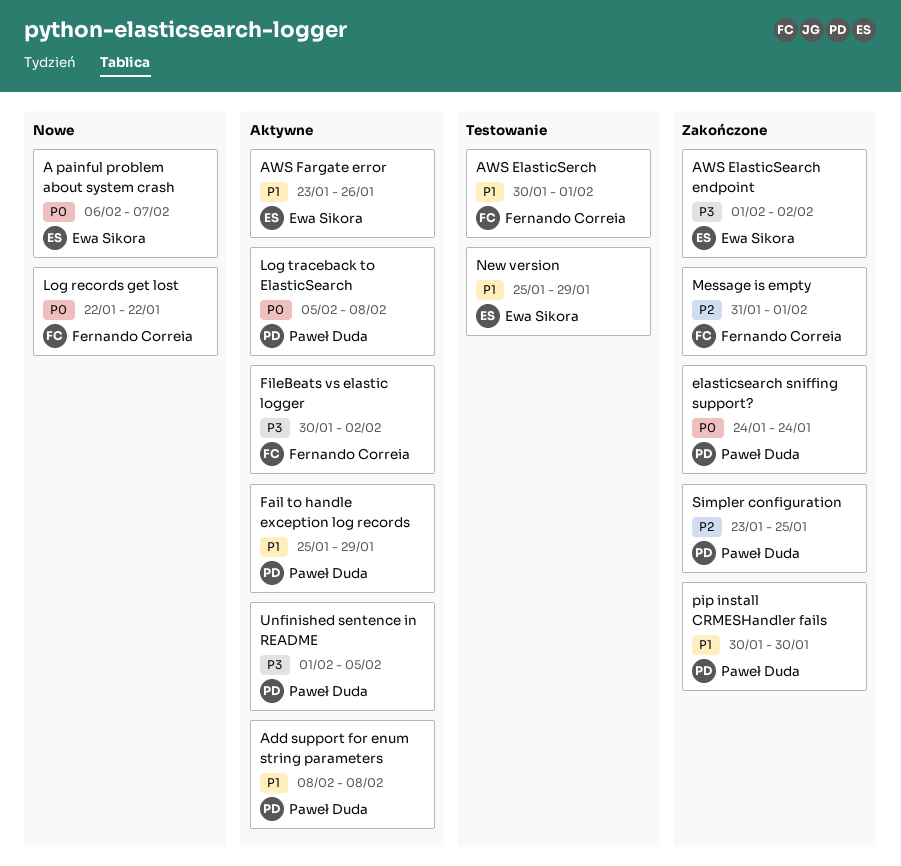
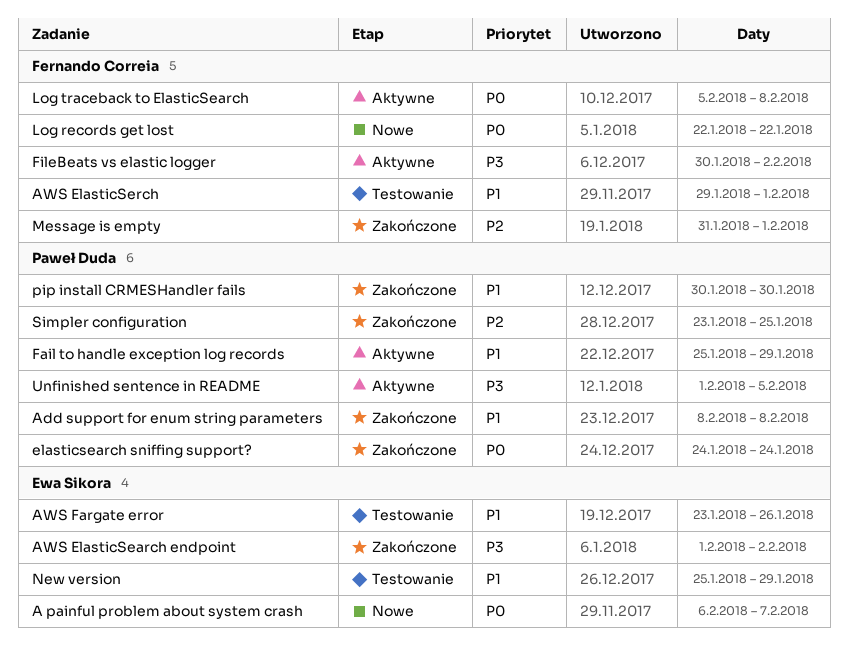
Add support for enum string parameters, status: Aktywne -> Zakończone
AWS ElasticSerch, start: Jan 30 -> Jan 29
AWS Fargate error, status: Aktywne -> Testowanie
Log traceback to ElasticSearch, owner: Paweł Duda -> Fernando Correia

